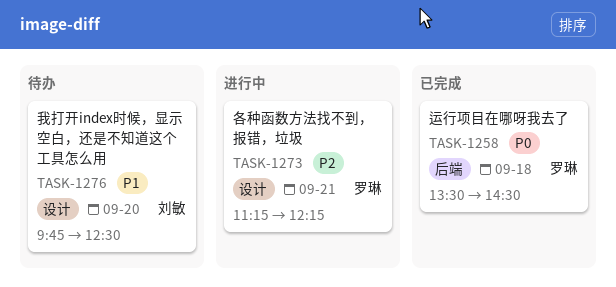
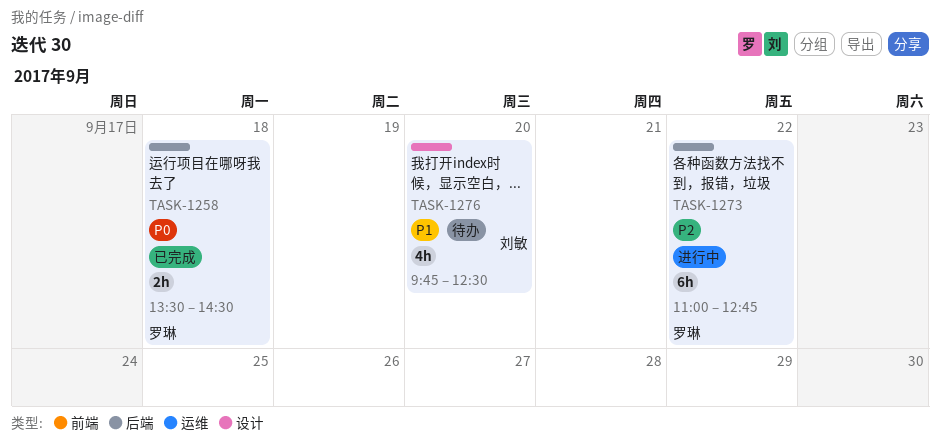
TASK-1273, label: 设计 -> 后端
TASK-1273, day: Sep 21 -> Sep 22
TASK-1273, begins: 11:15 -> 11:00
TASK-1273, ends: 12:15 -> 12:45

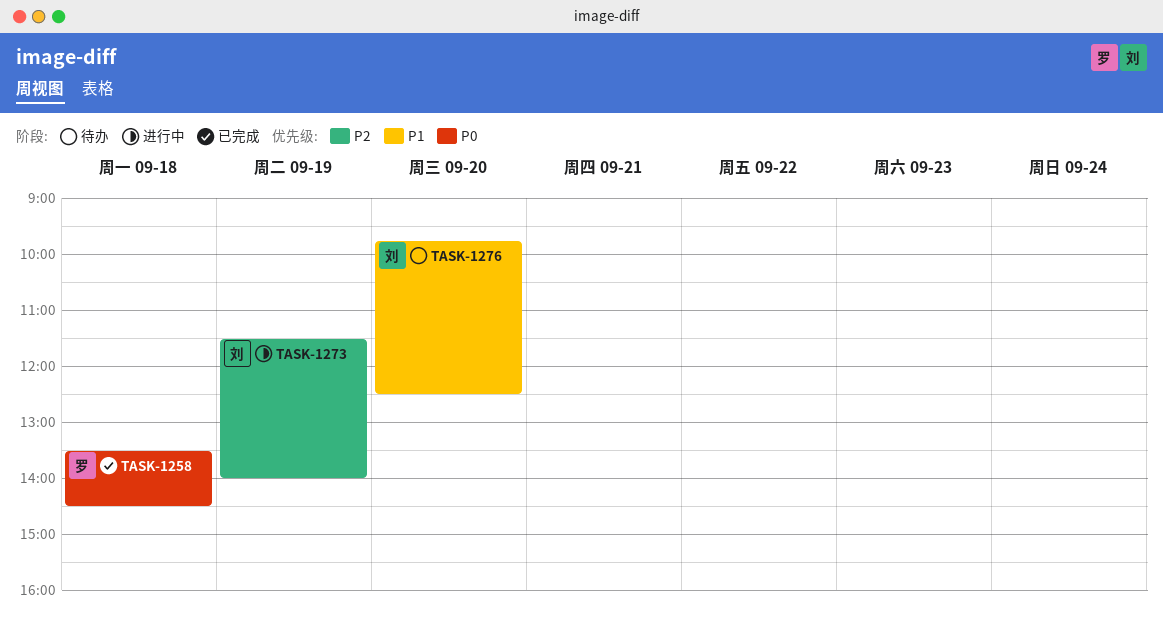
TASK-1273, owner: 罗琳 -> 刘敏
TASK-1273, day: Sep 22 -> Sep 19
TASK-1273, begins: 11:00 -> 11:30
TASK-1273, ends: 12:45 -> 14:00

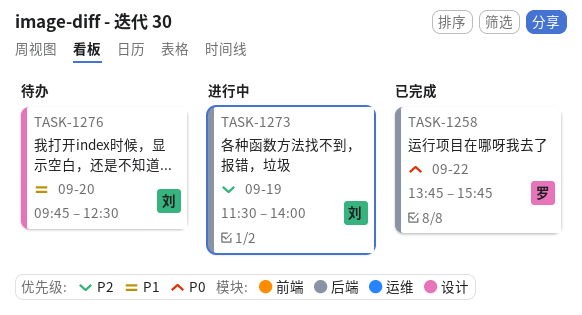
TASK-1258, day: Sep 18 -> Sep 22
TASK-1258, begins: 13:30 -> 13:45
TASK-1258, ends: 14:30 -> 15:45

